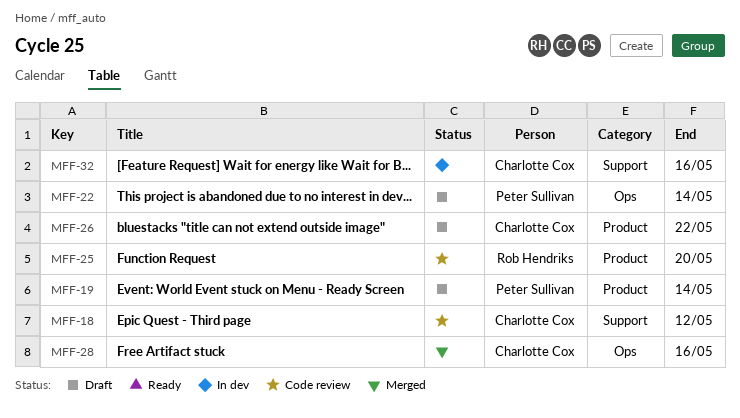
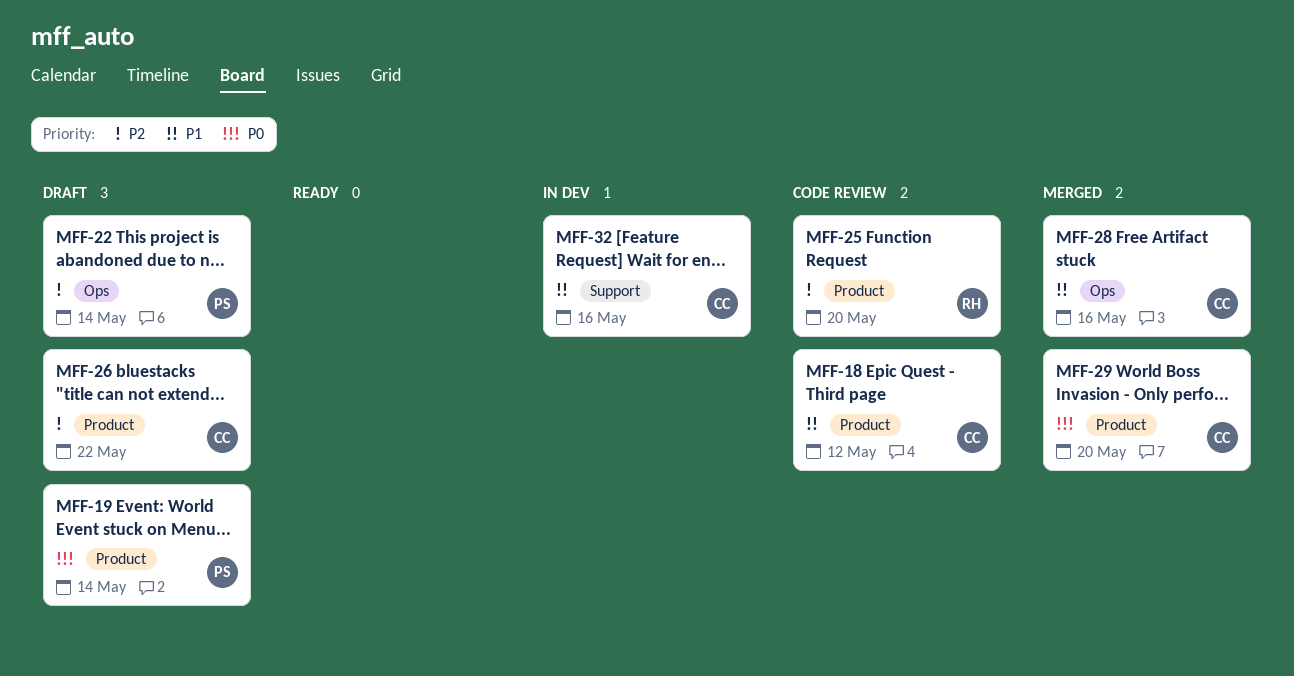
MFF-18, label: Support -> Product
MFF-29: none -> present

